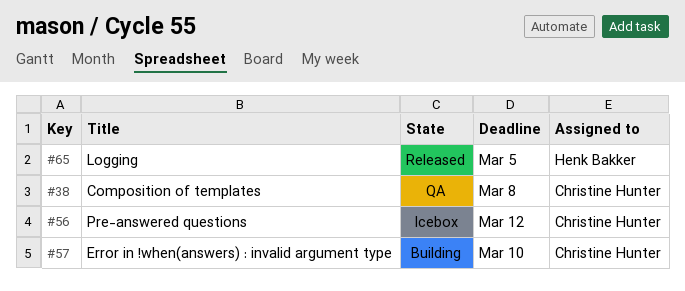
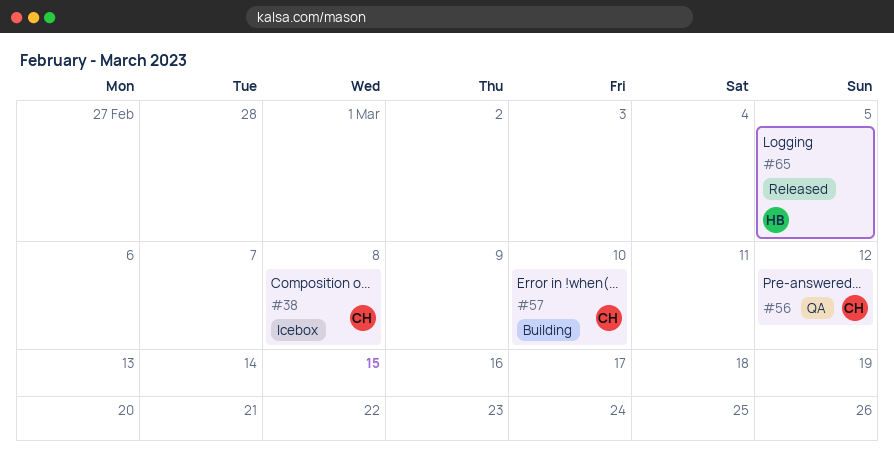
#38, status: QA -> Icebox
#56, status: Icebox -> QA

